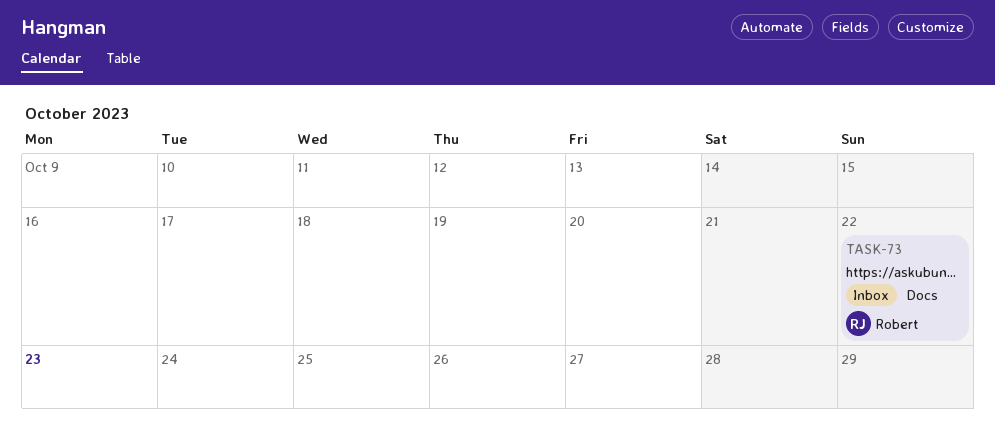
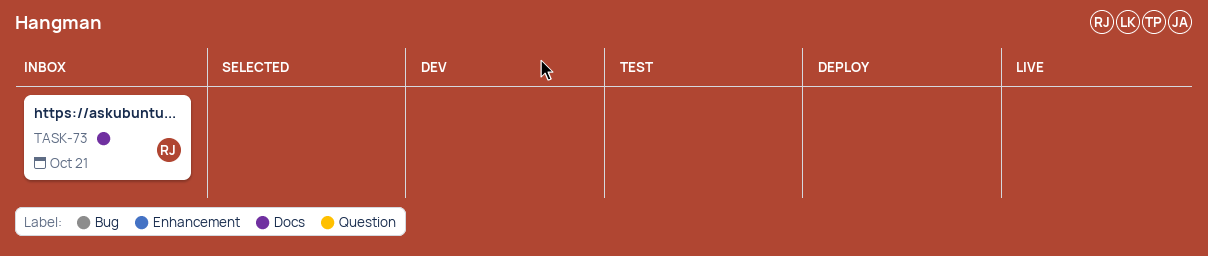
TASK-73, due: Oct 22 -> Oct 21

